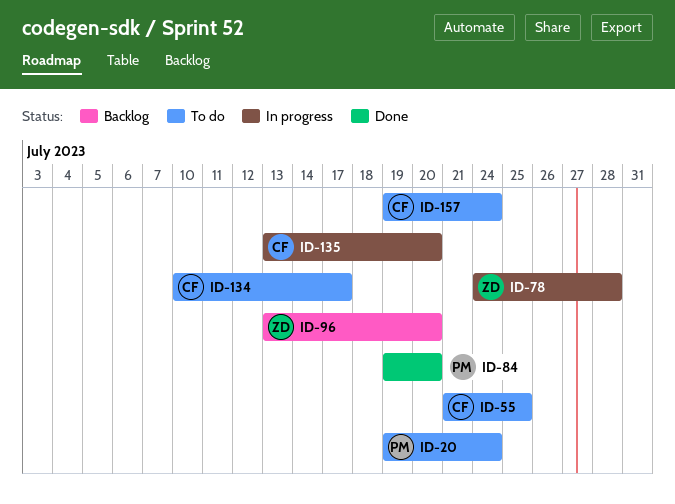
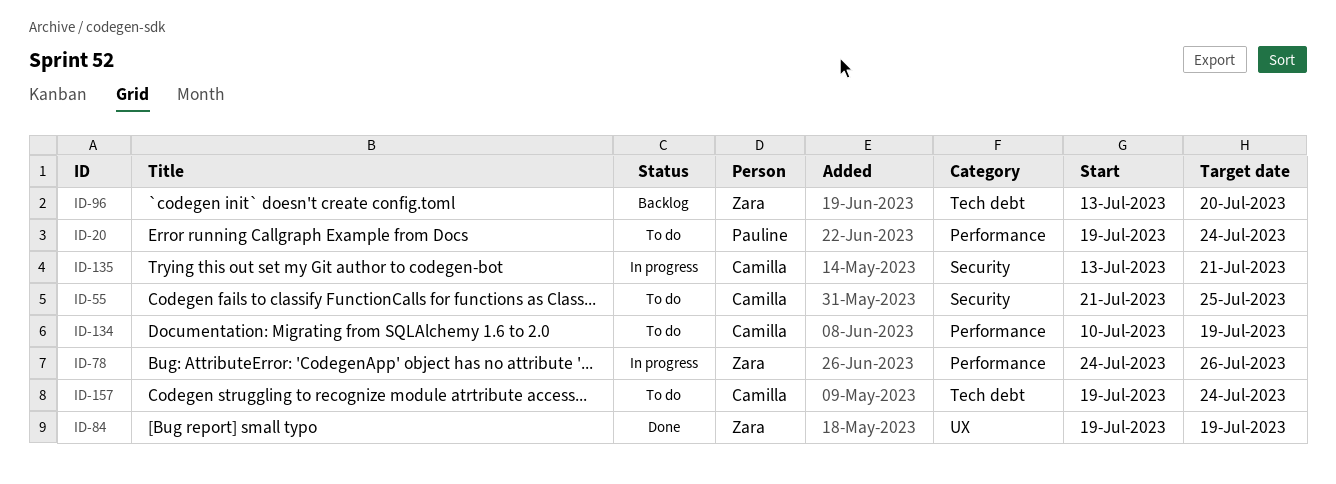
ID-78, due: Jul 28 -> Jul 26
ID-84, owner: Pauline -> Zara
ID-84, due: Jul 20 -> Jul 19
ID-134, due: Jul 17 -> Jul 19
ID-135, due: Jul 20 -> Jul 21

